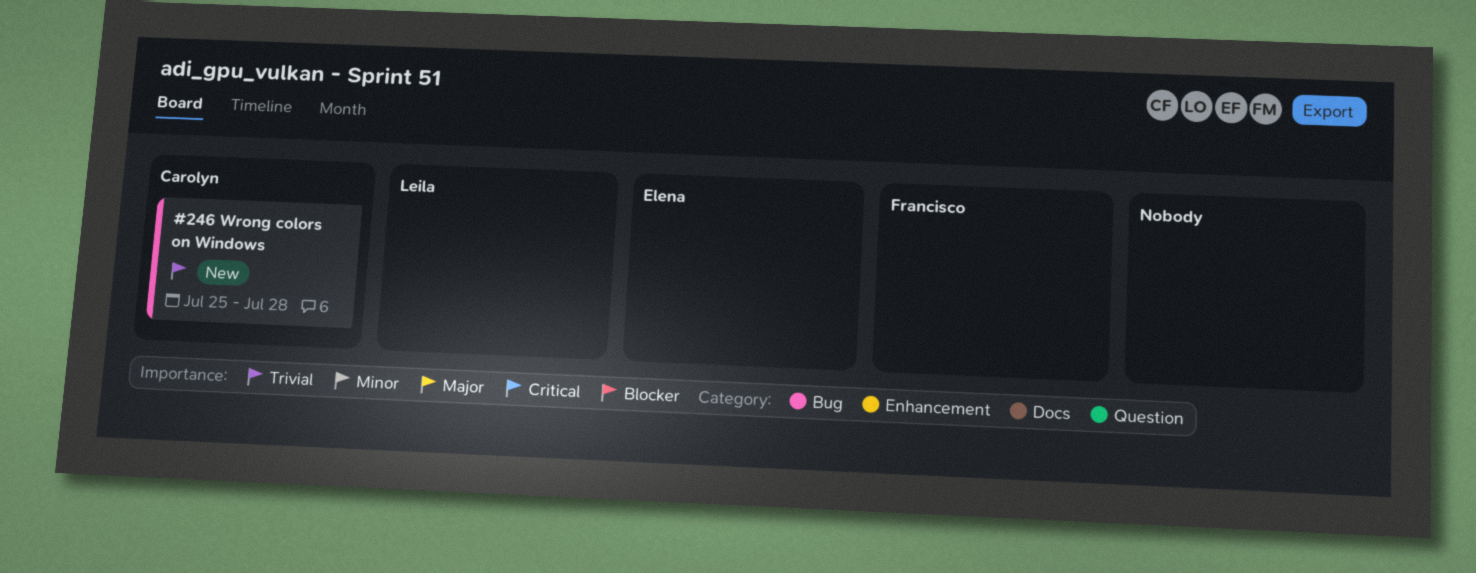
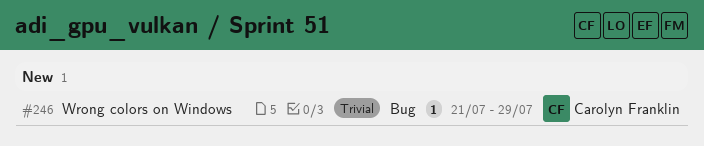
#246, start: Jul 25 -> Jul 21
#246, due: Jul 28 -> Jul 29

